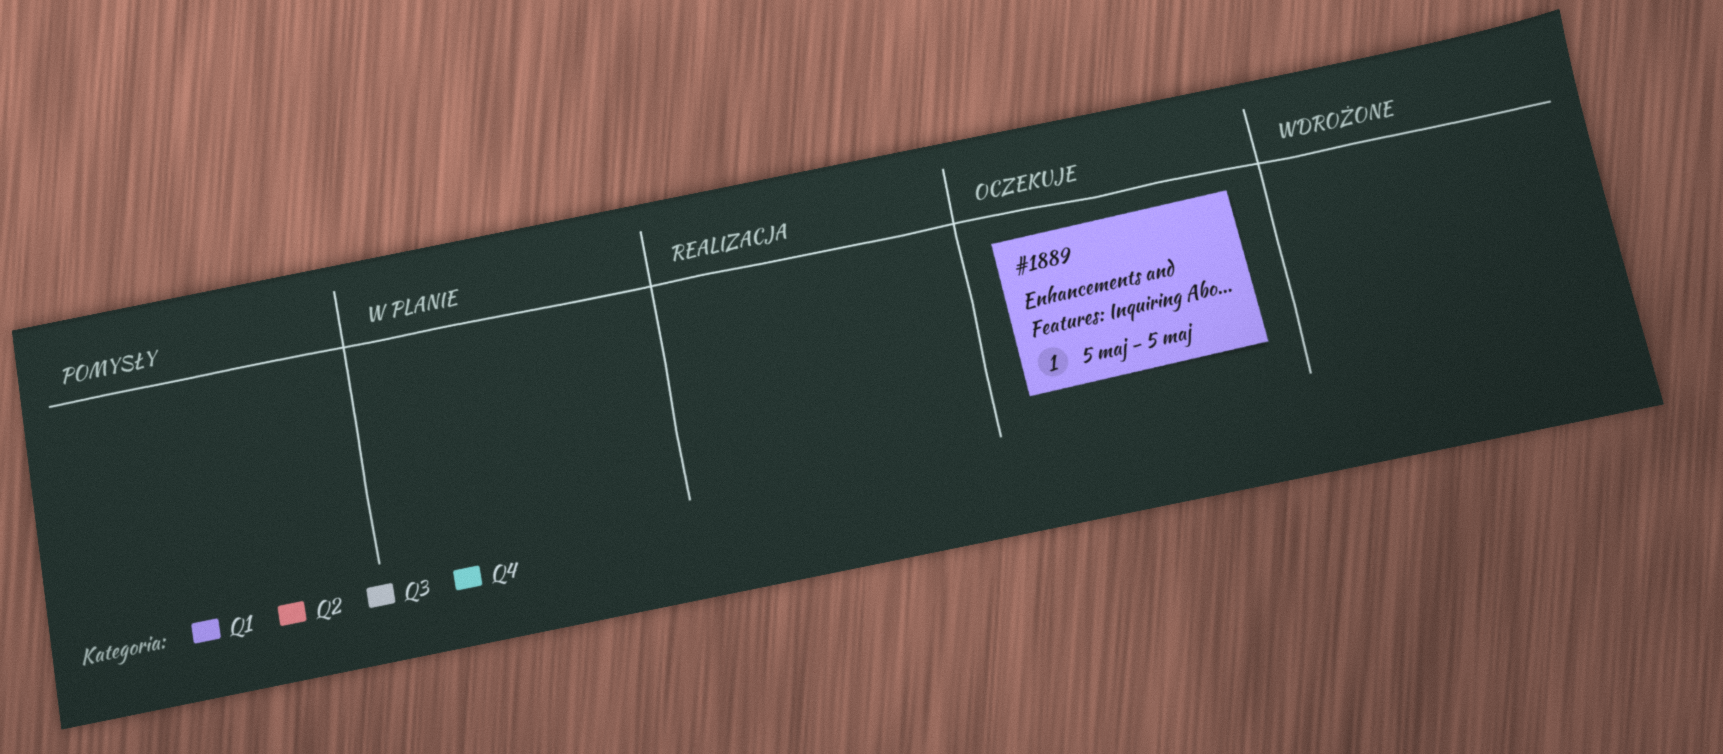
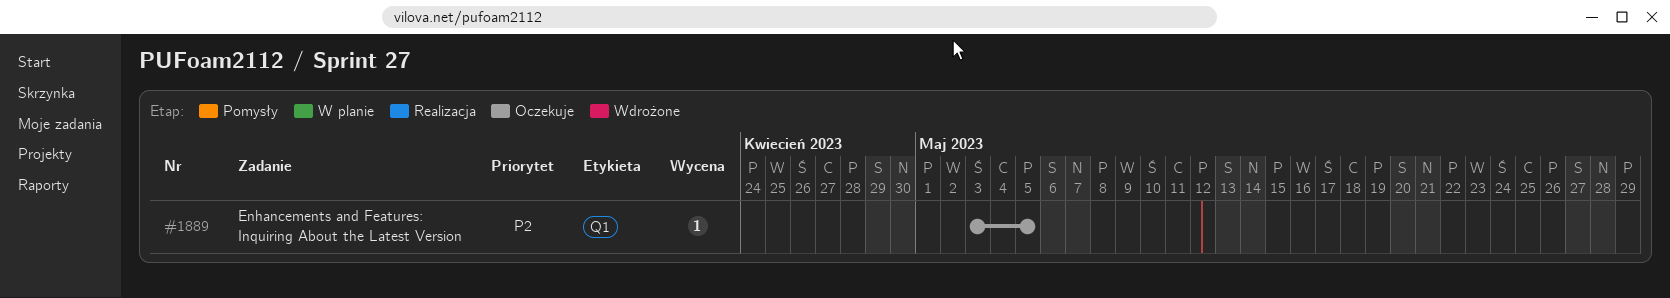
#1889, start: May 5 -> May 3

